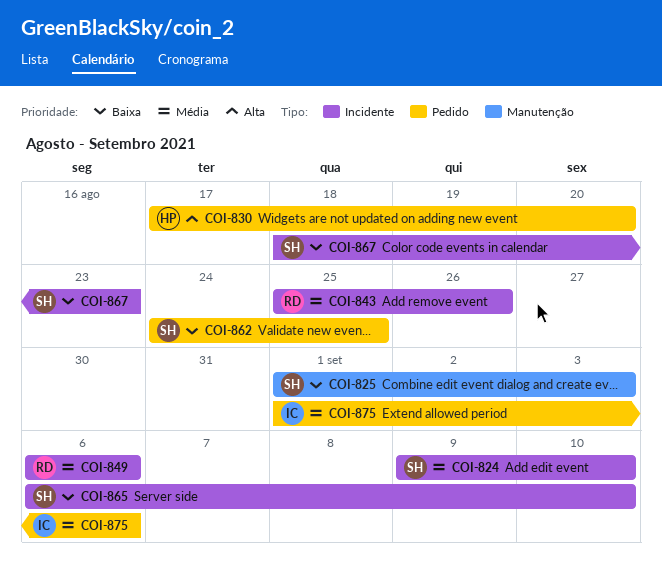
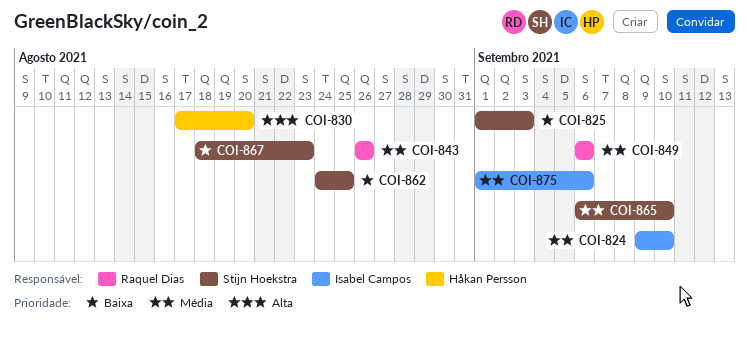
COI-824, owner: Stijn Hoekstra -> Isabel Campos
COI-843, start: Aug 25 -> Aug 26
COI-865, priority: Baixa -> Média

